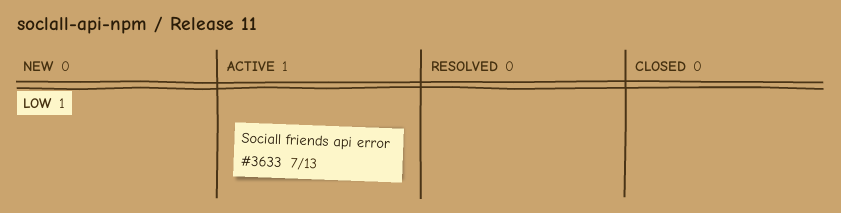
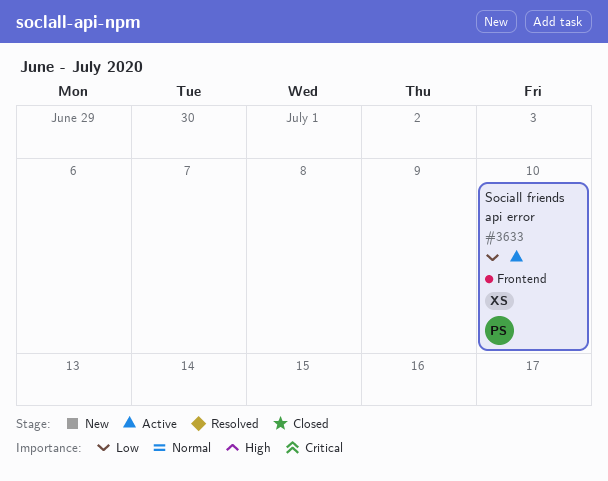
#3633, due: Jul 13 -> Jul 10

